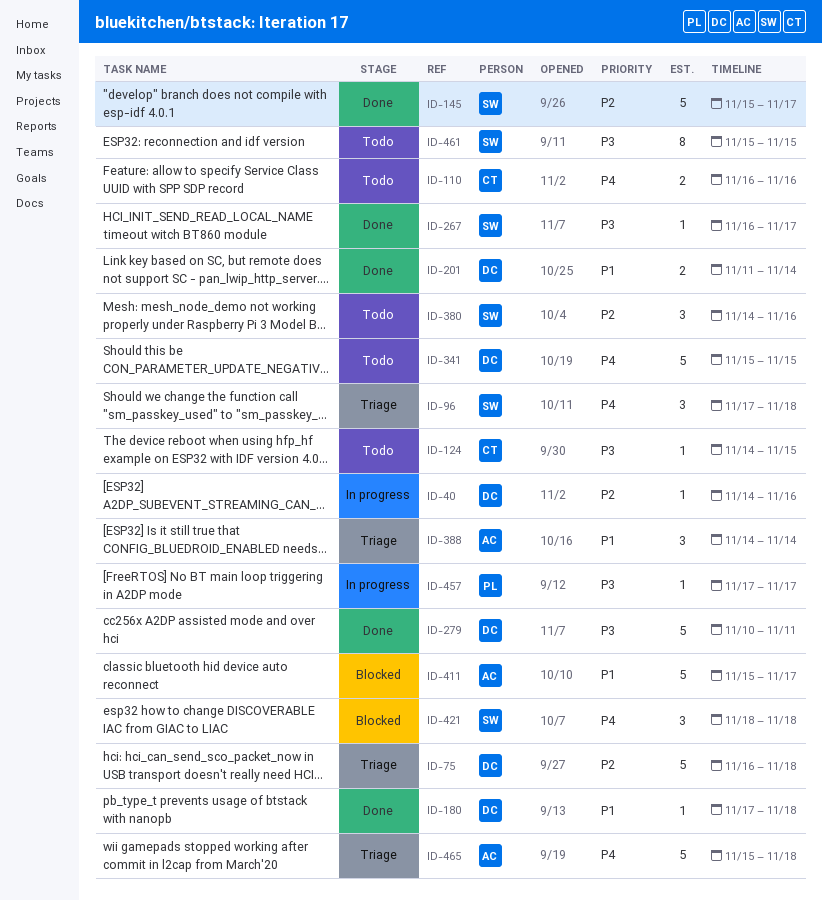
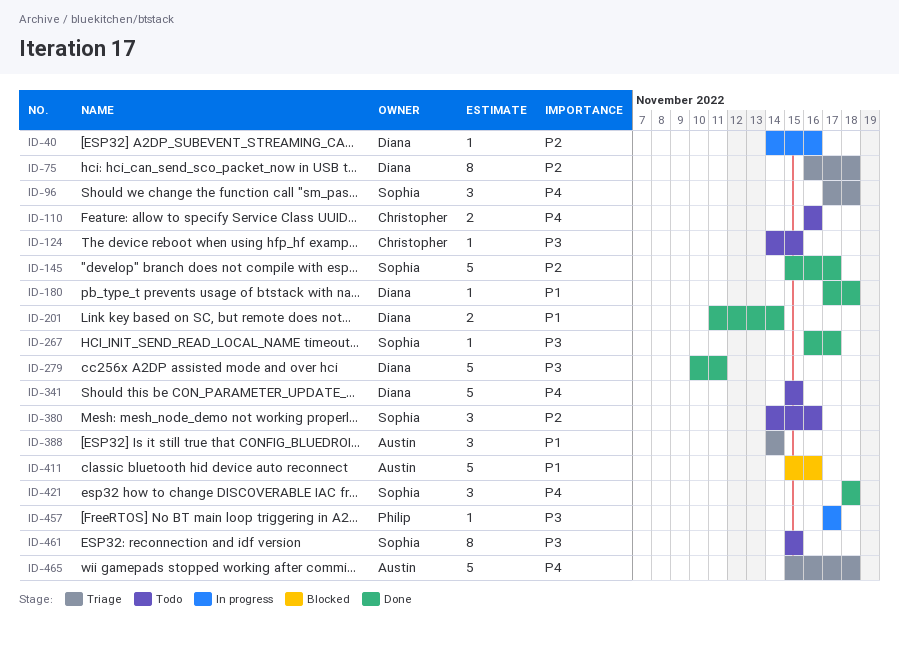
ID-75, estimate: 5 -> 8
ID-411, due: Nov 17 -> Nov 16
ID-421, status: Blocked -> Done

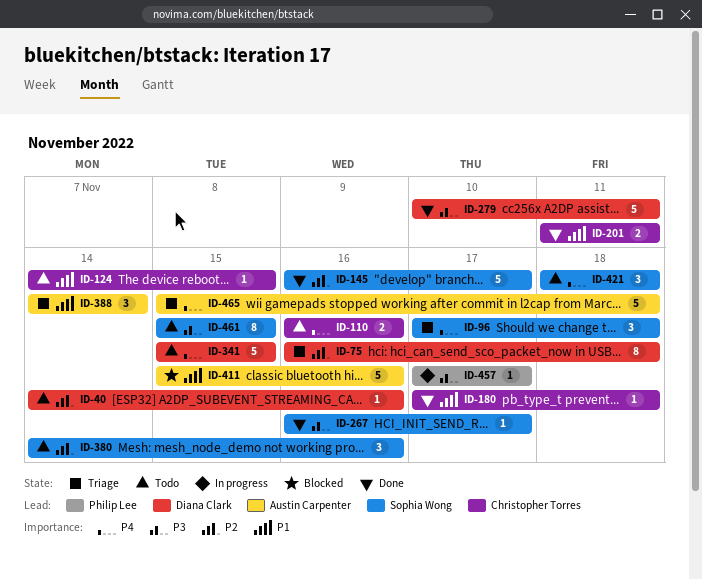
ID-40, status: In progress -> Todo
ID-124, priority: P3 -> P1
ID-145, start: Nov 15 -> Nov 16
ID-180, owner: Diana Clark -> Christopher Torres
ID-201, owner: Diana Clark -> Christopher Torres
ID-201, due: Nov 14 -> Nov 11
ID-421, status: Done -> Todo

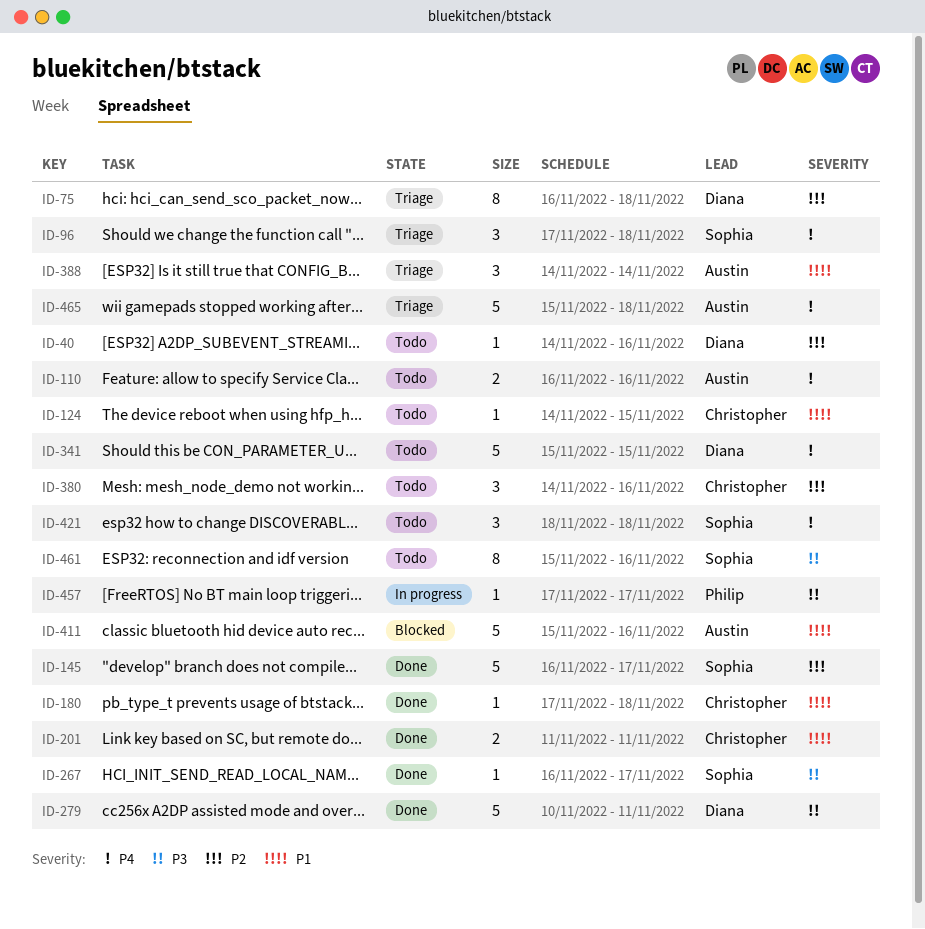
ID-110, owner: Christopher Torres -> Austin Carpenter
ID-380, owner: Sophia Wong -> Christopher Torres
ID-461, due: Nov 15 -> Nov 16

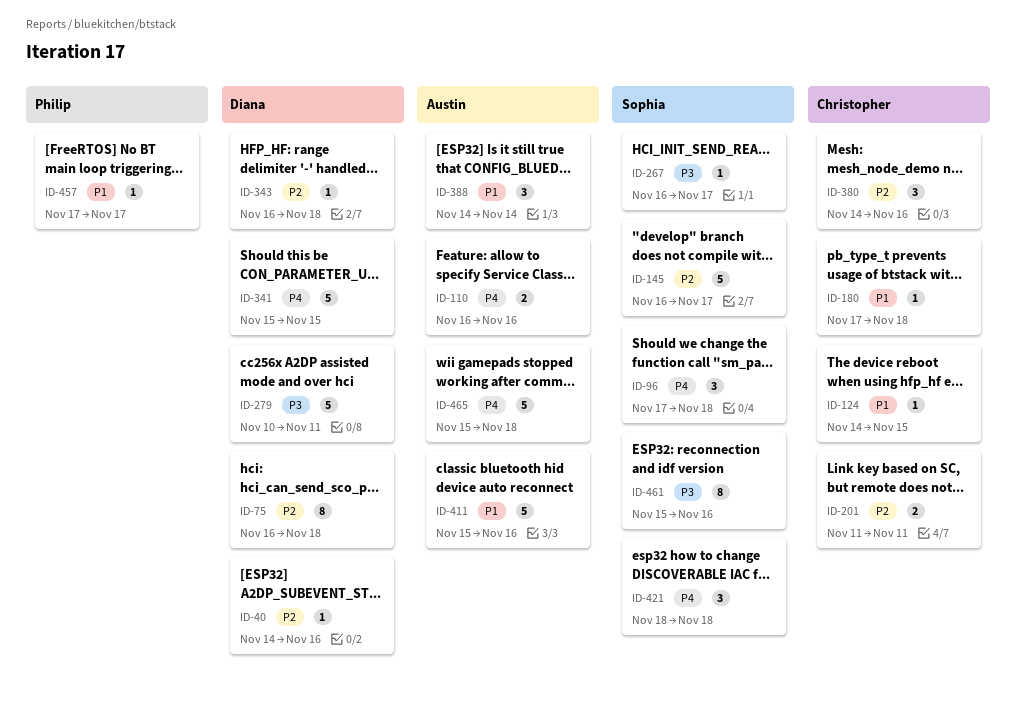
ID-201, priority: P1 -> P2
ID-343: none -> present
ID-457, priority: P3 -> P1

